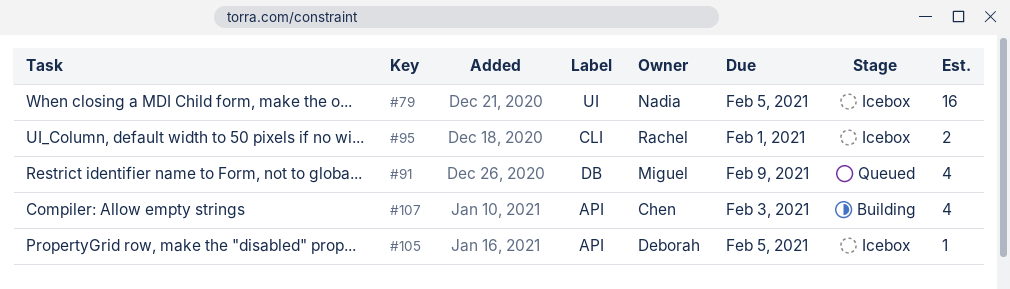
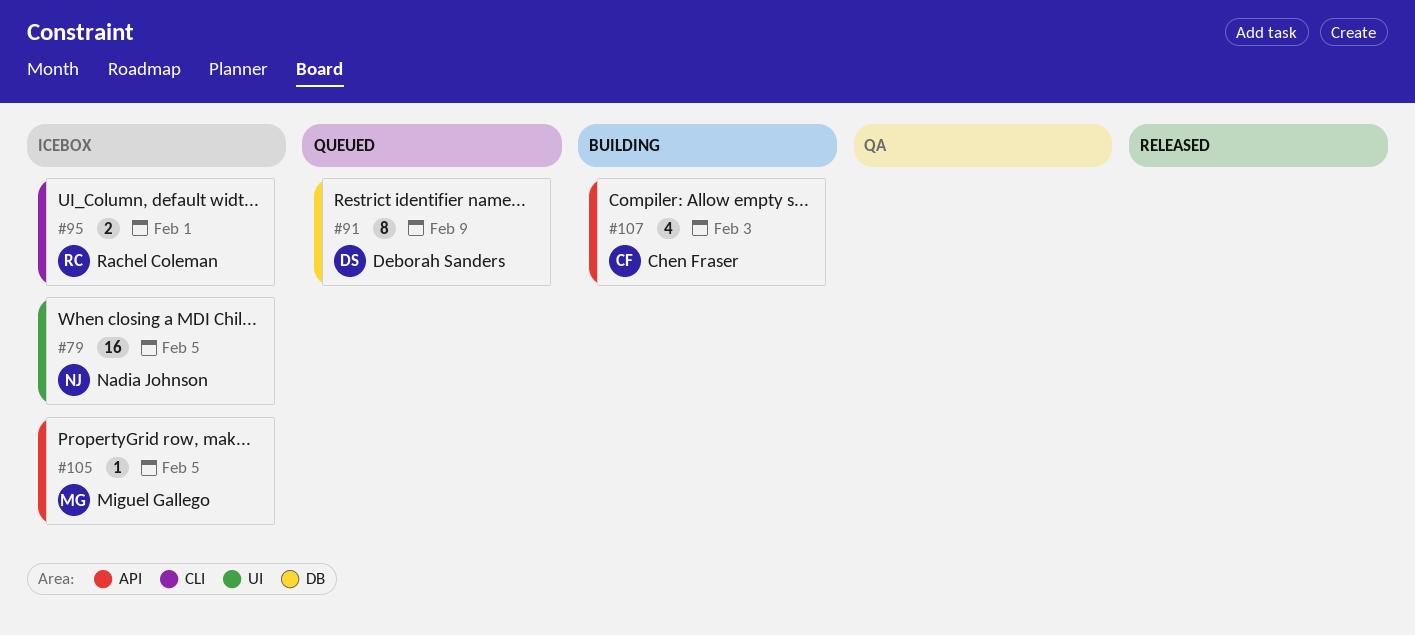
#91, owner: Miguel Gallego -> Deborah Sanders
#91, estimate: 4 -> 8
#105, owner: Deborah Sanders -> Miguel Gallego

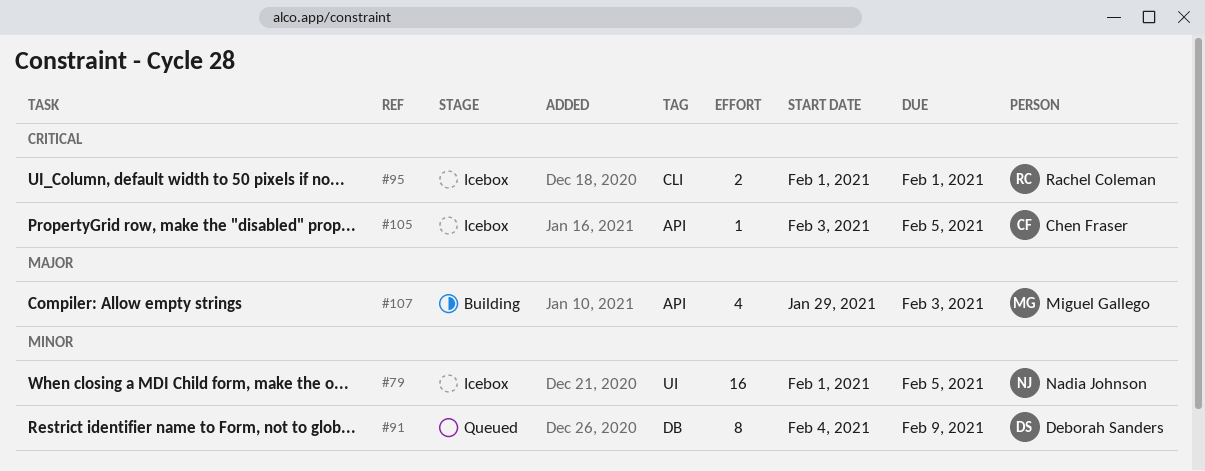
#105, owner: Miguel Gallego -> Chen Fraser
#107, owner: Chen Fraser -> Miguel Gallego

